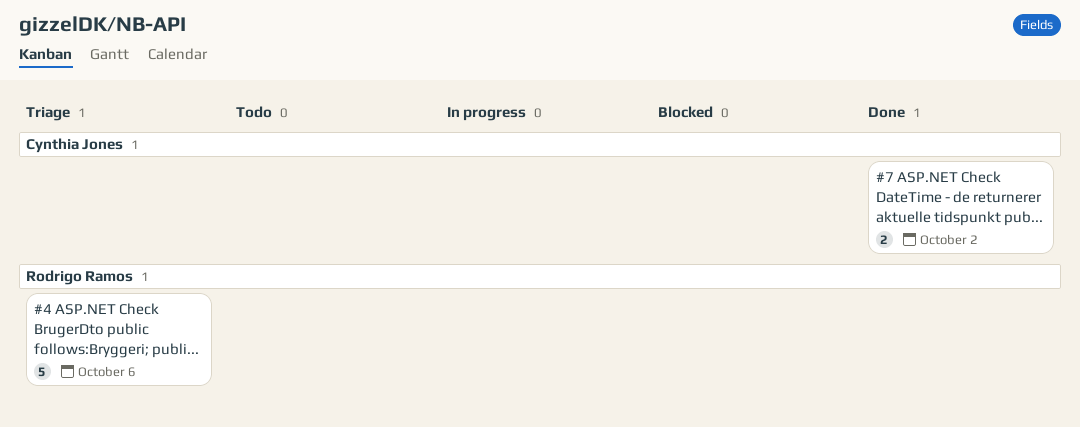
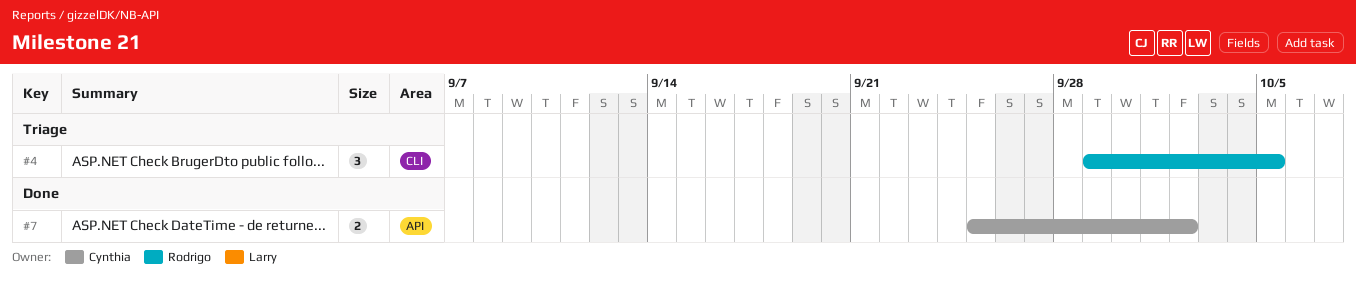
#4, estimate: 5 -> 3
#4, due: Oct 6 -> Oct 5

